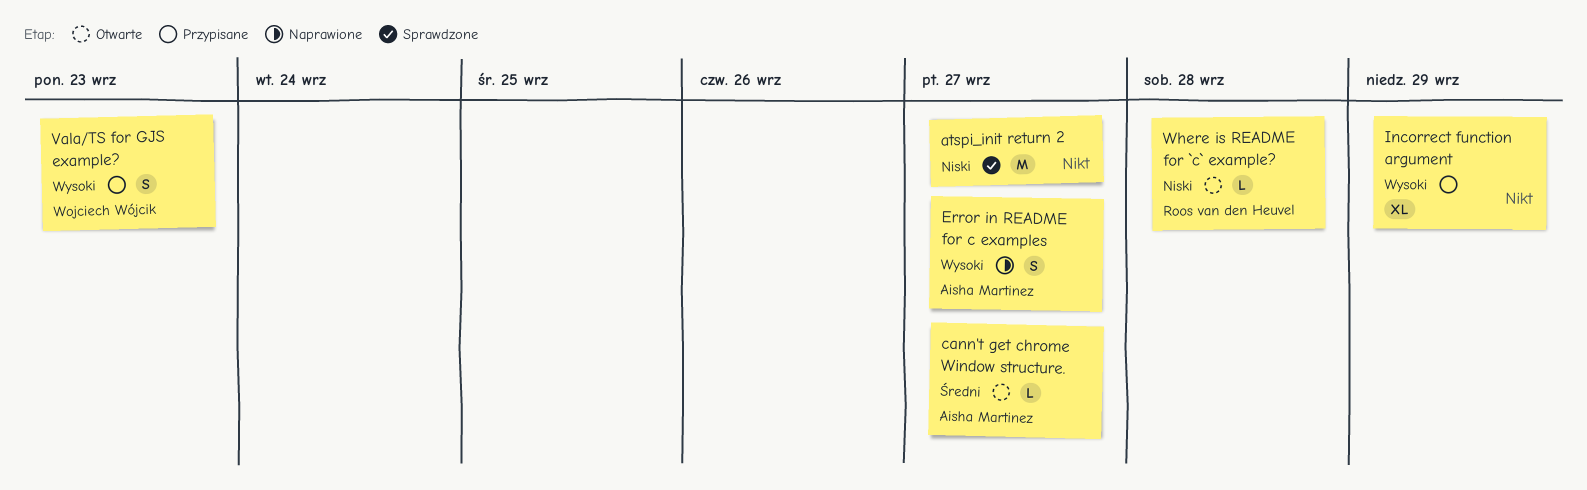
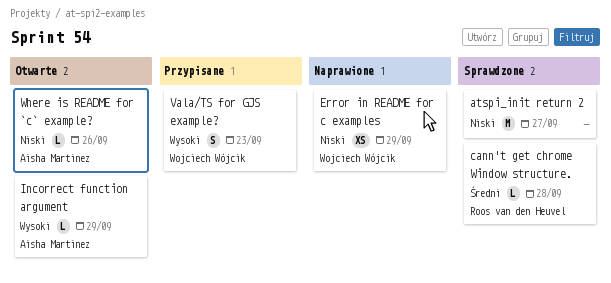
cann't get chrome Window structure., status: Otwarte -> Sprawdzone
cann't get chrome Window structure., owner: Aisha Martinez -> Roos van den Heuvel
cann't get chrome Window structure., due: Sep 27 -> Sep 28
Error in README for c examples, owner: Aisha Martinez -> Wojciech Wójcik
Error in README for c examples, priority: Wysoki -> Niski
Error in README for c examples, estimate: S -> XS
Error in README for c examples, due: Sep 27 -> Sep 29
Incorrect function argument, status: Przypisane -> Otwarte
Incorrect function argument, owner: none -> Aisha Martinez
Incorrect function argument, estimate: XL -> L
Where is README for `c` example?, owner: Roos van den Heuvel -> Aisha Martinez
Where is README for `c` example?, due: Sep 28 -> Sep 26

